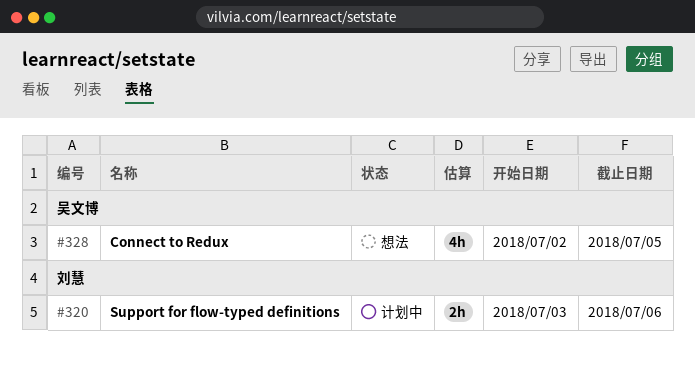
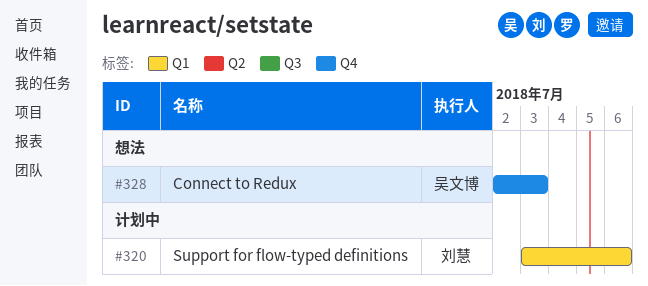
#328, due: Jul 5 -> Jul 3

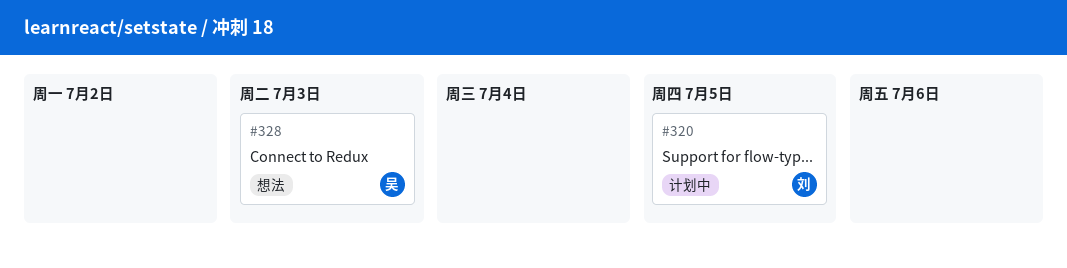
#320, due: Jul 6 -> Jul 5

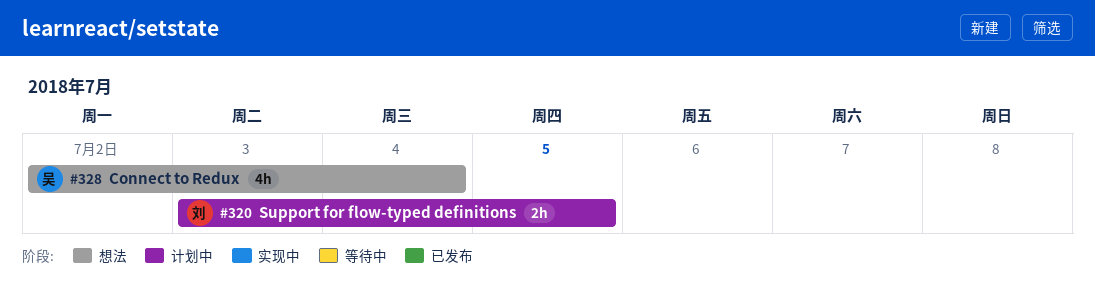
#328, due: Jul 3 -> Jul 4

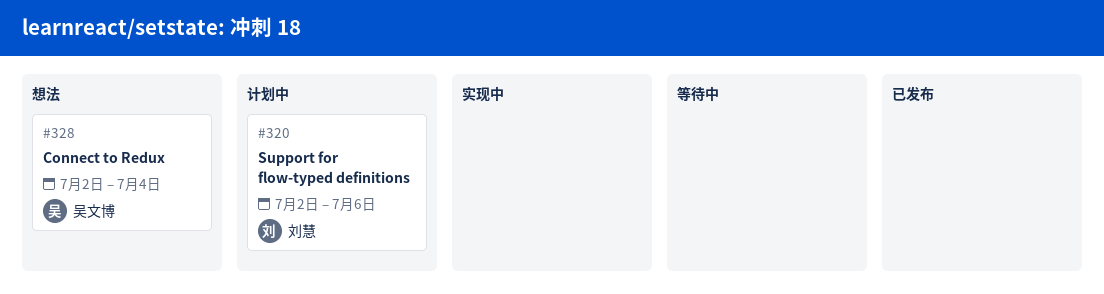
#320, start: Jul 3 -> Jul 2
#320, due: Jul 5 -> Jul 6

